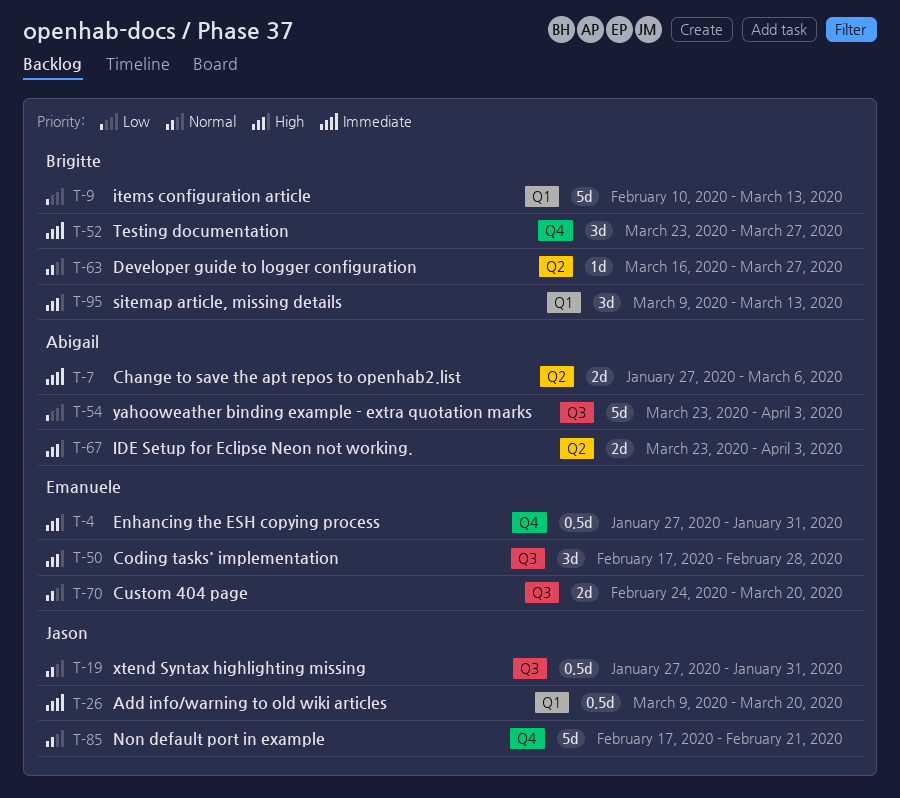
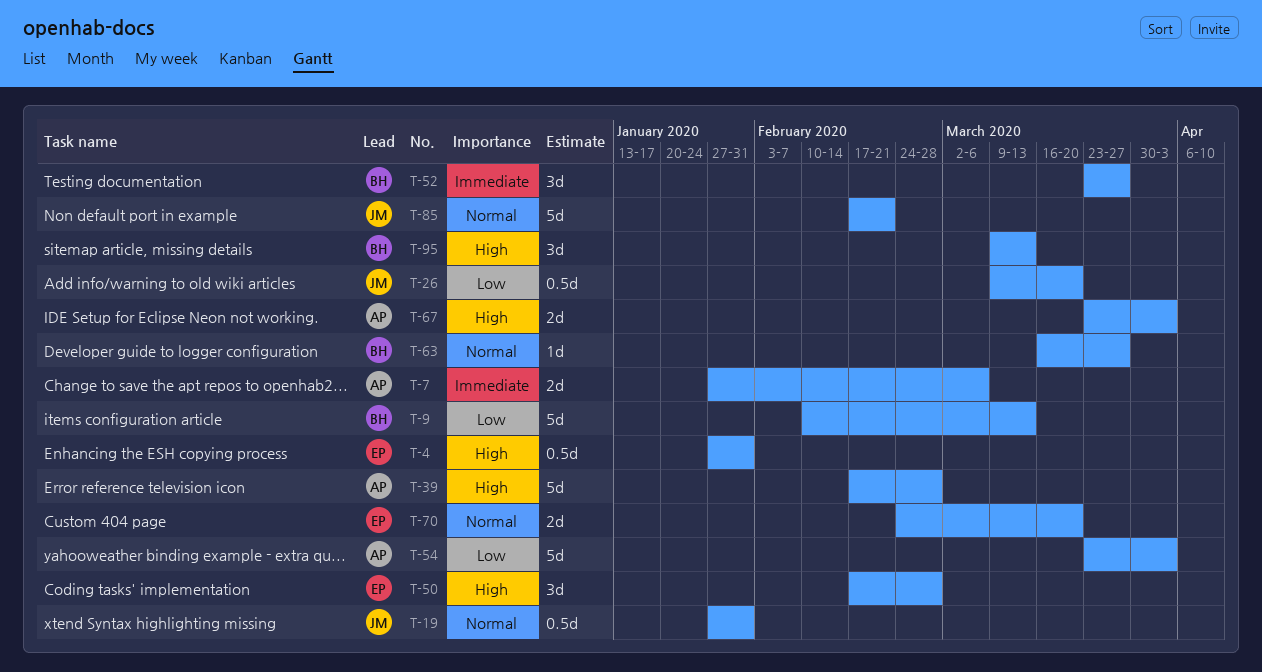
T-26, priority: Immediate -> Low
T-39: none -> present

